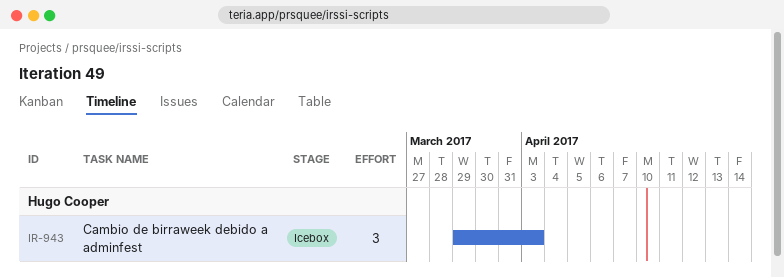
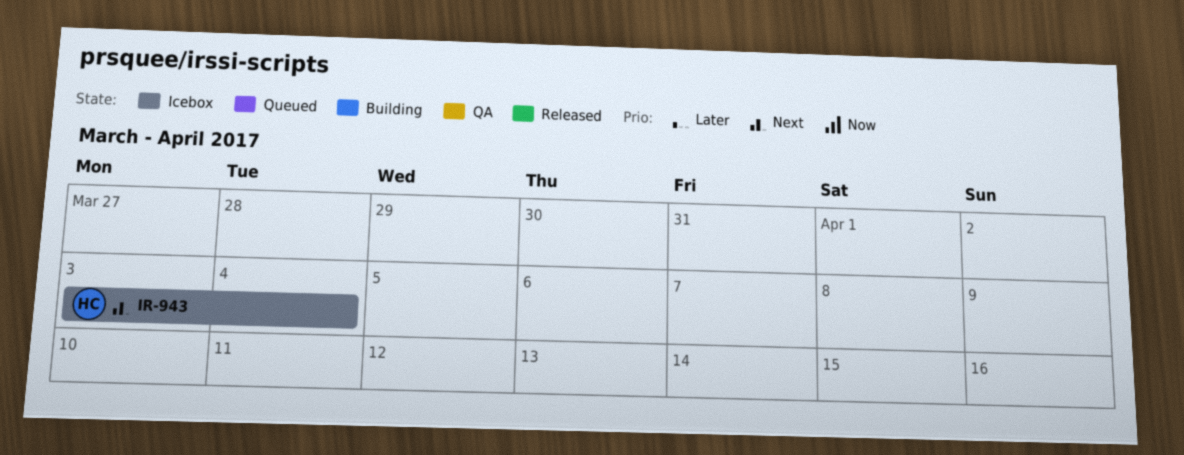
IR-943, start: Mar 29 -> Apr 3
IR-943, due: Apr 3 -> Apr 4

